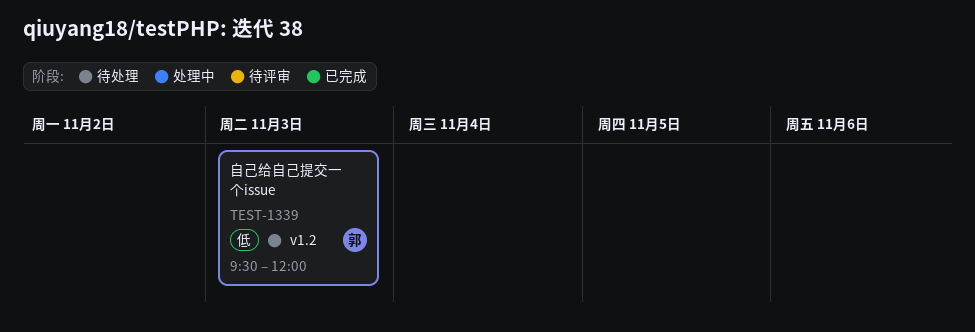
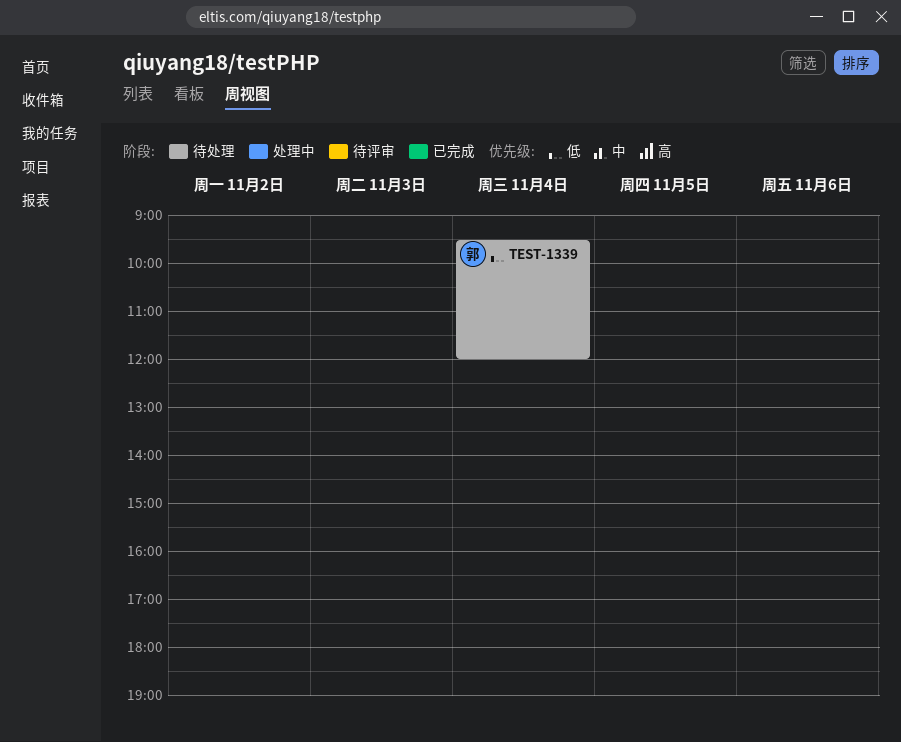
TEST-1339, day: Nov 3 -> Nov 4

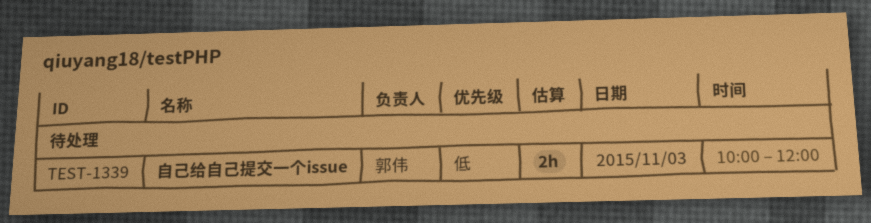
TEST-1339, day: Nov 4 -> Nov 3
TEST-1339, begins: 09:30 -> 10:00

